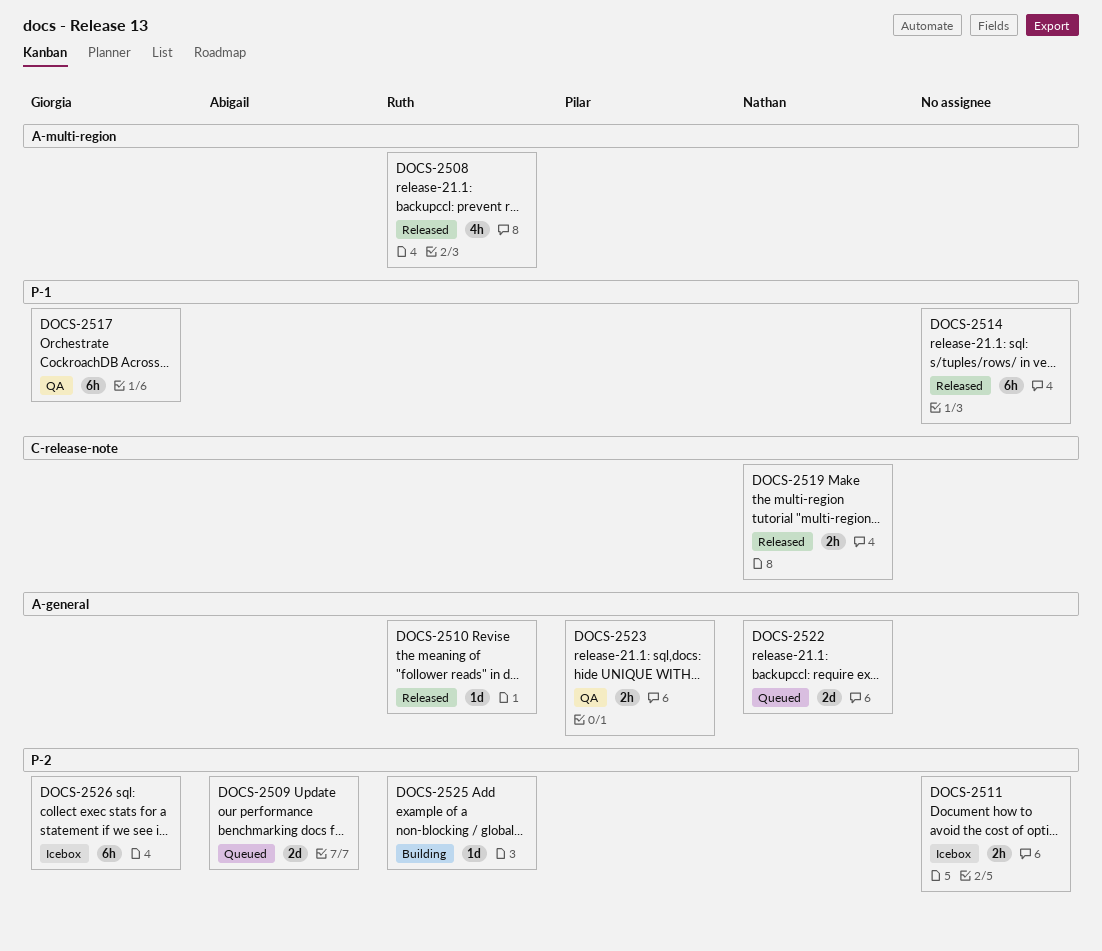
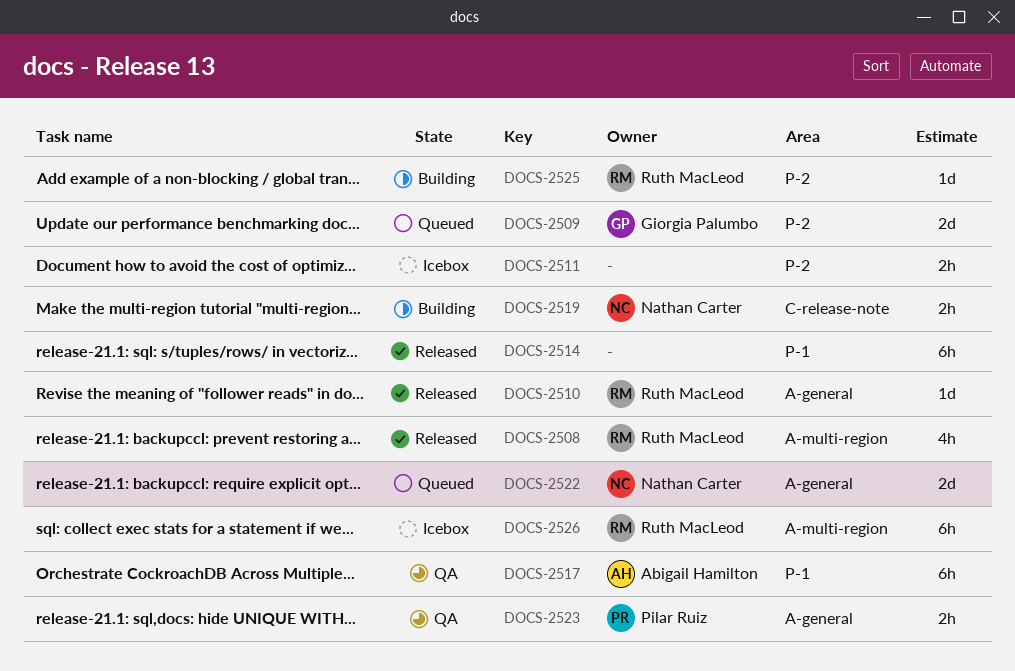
DOCS-2509, owner: Abigail Hamilton -> Giorgia Palumbo
DOCS-2517, owner: Giorgia Palumbo -> Abigail Hamilton
DOCS-2519, status: Released -> Building
DOCS-2526, owner: Giorgia Palumbo -> Ruth MacLeod
DOCS-2526, label: P-2 -> A-multi-region

